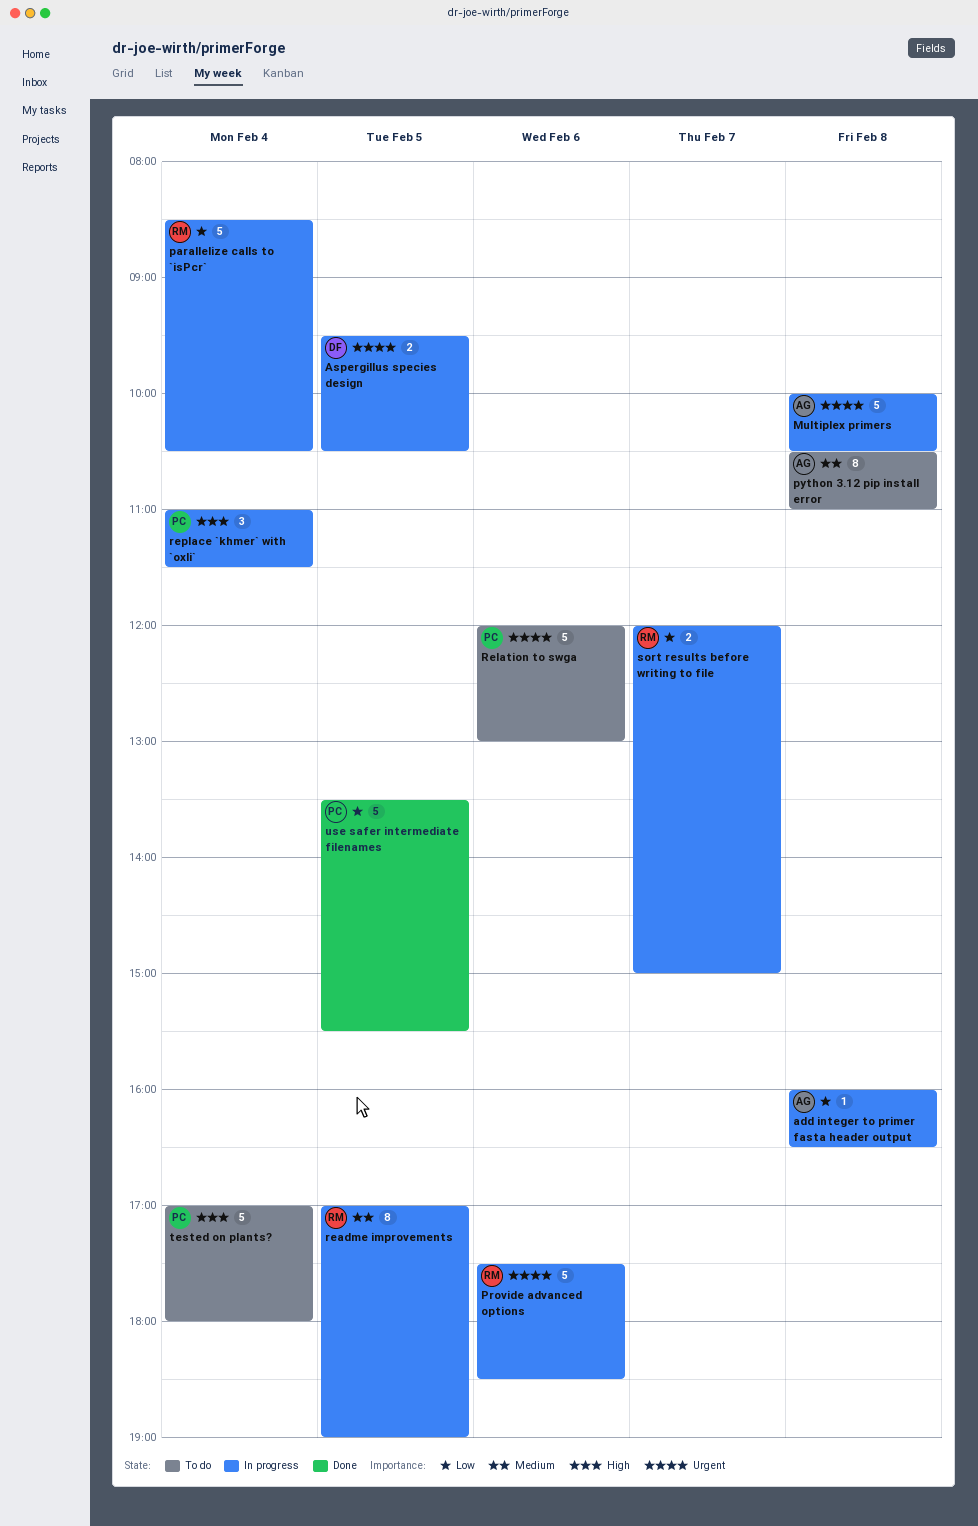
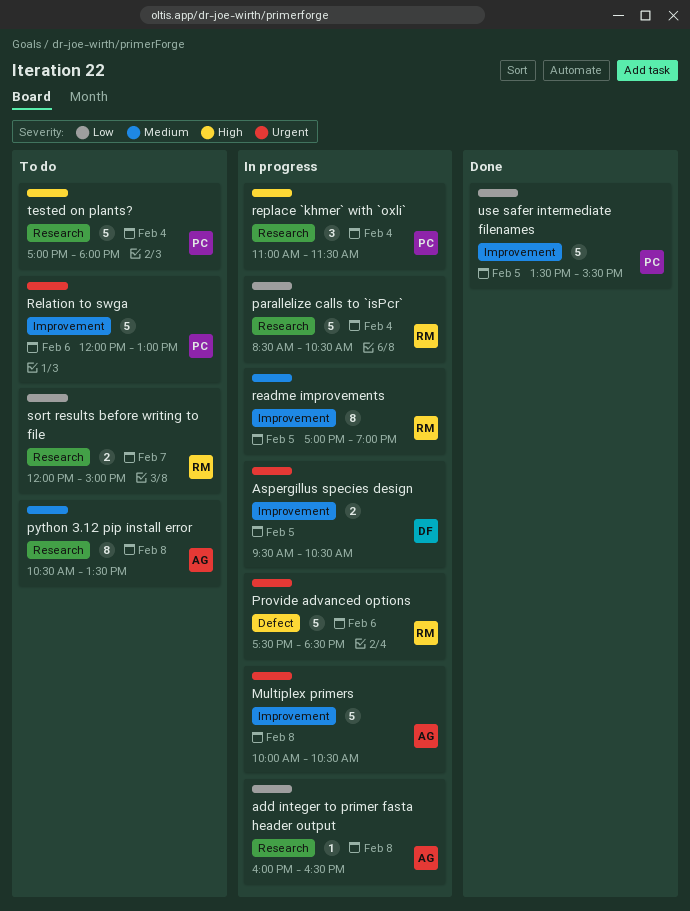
python 3.12 pip install error, ends: 11:00 -> 13:30
sort results before writing to file, status: In progress -> To do

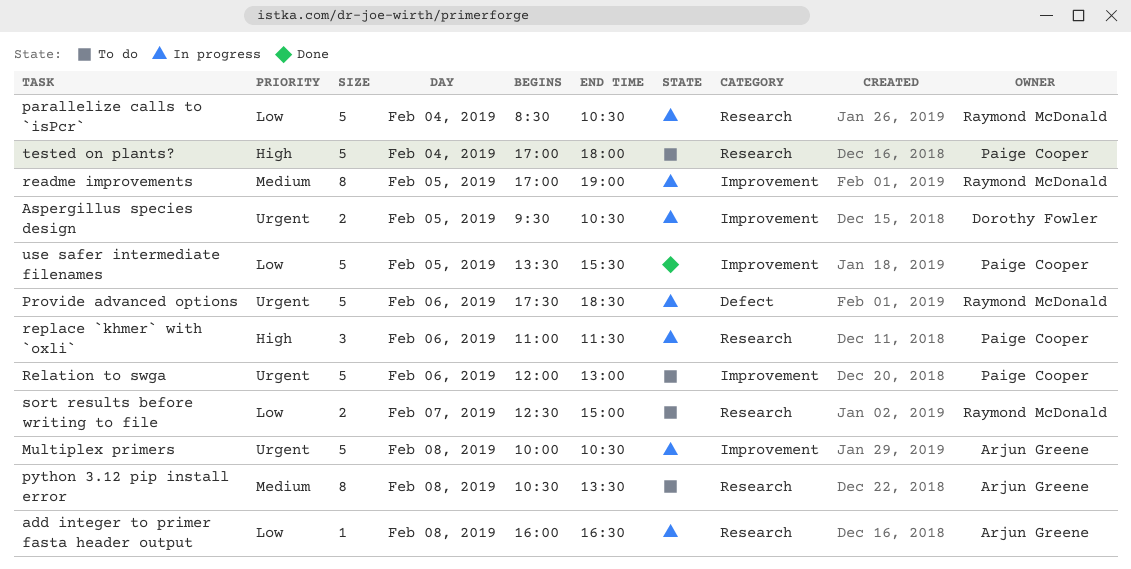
replace `khmer` with `oxli`, day: Feb 4 -> Feb 6
sort results before writing to file, begins: 12:00 -> 12:30

